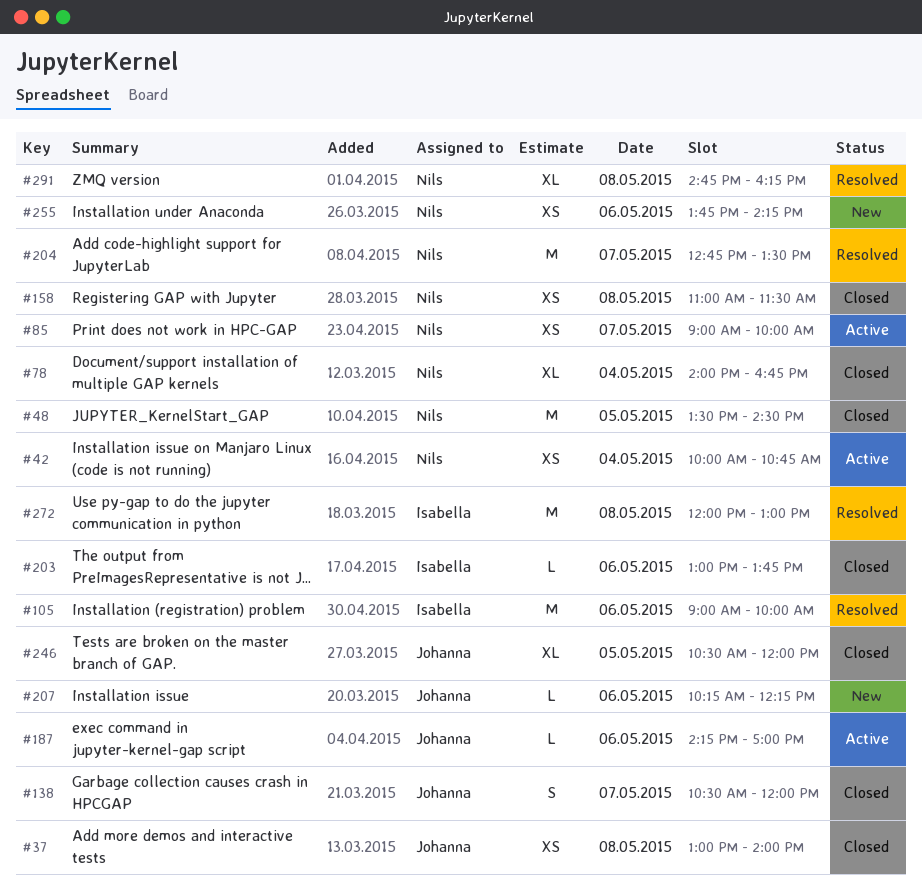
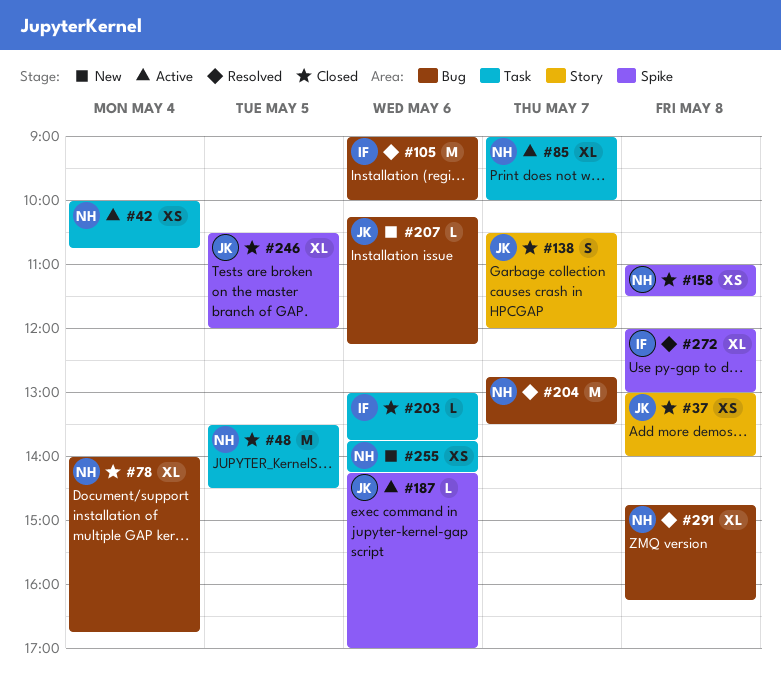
#85, estimate: XS -> XL
#272, estimate: M -> XL

